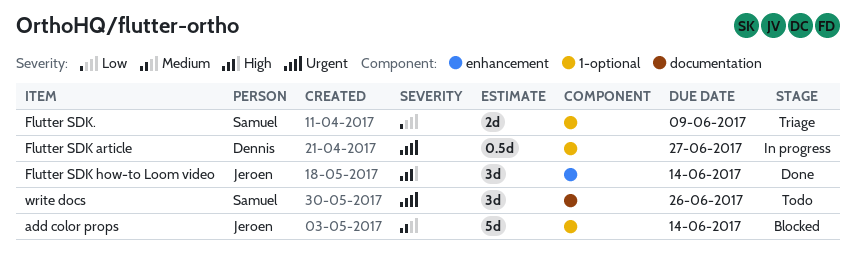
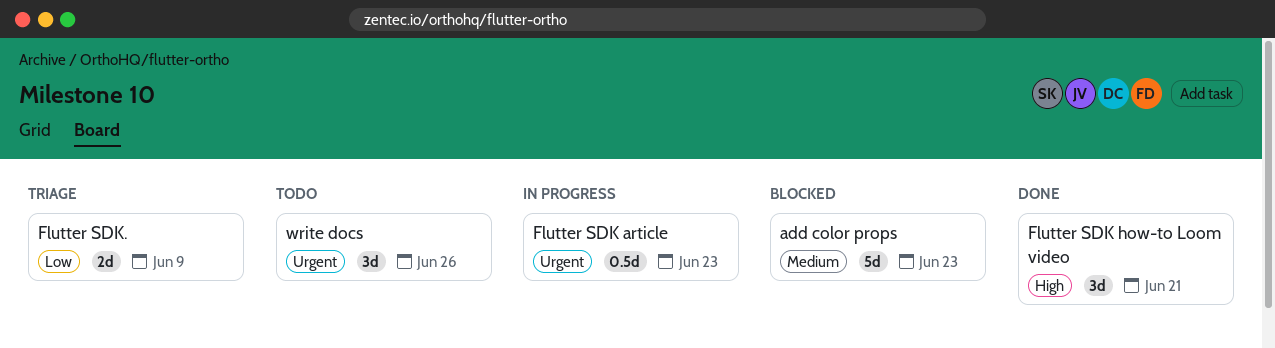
add color props, due: Jun 14 -> Jun 23
Flutter SDK article, due: Jun 27 -> Jun 23
Flutter SDK how-to Loom video, due: Jun 14 -> Jun 21

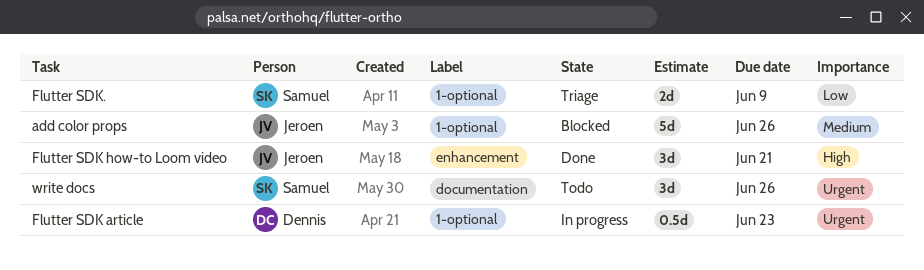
add color props, due: Jun 23 -> Jun 26

